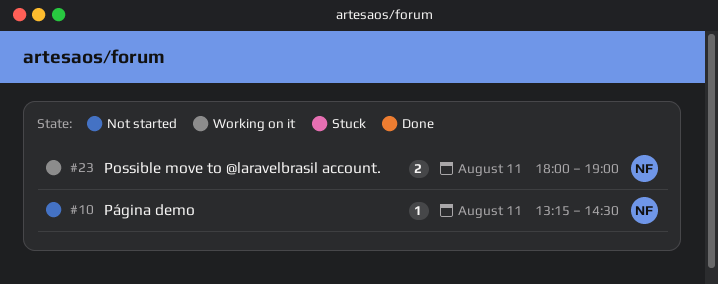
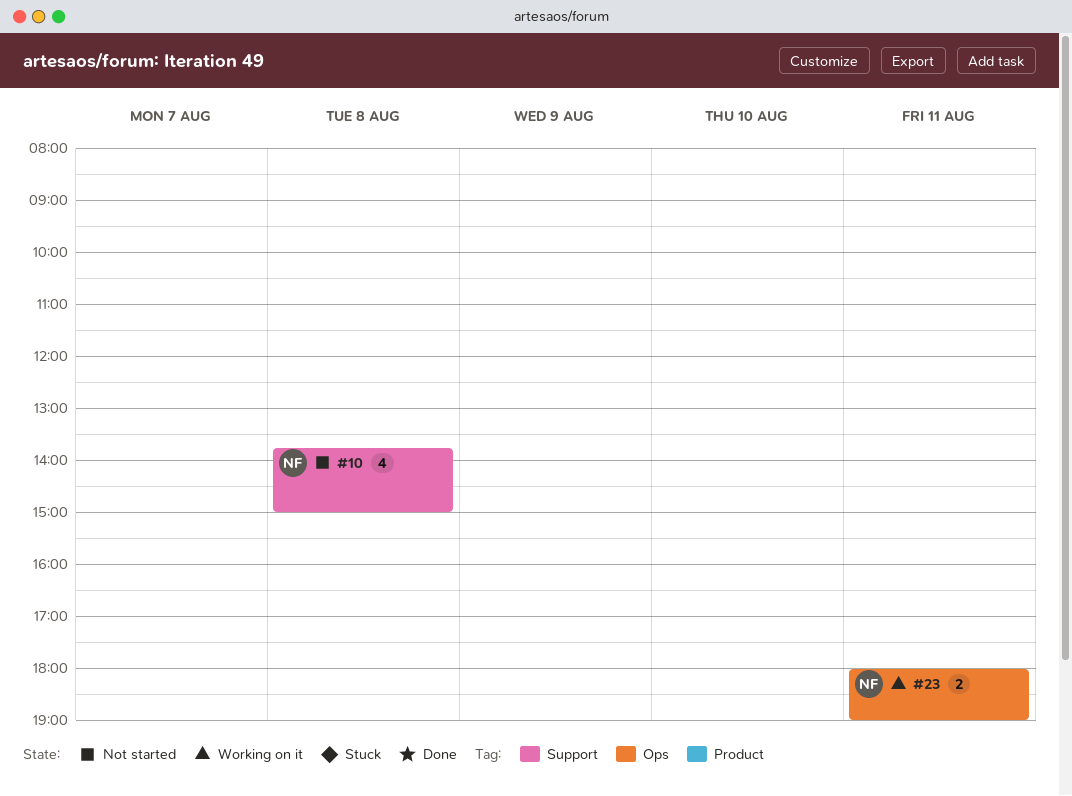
#10, estimate: 1 -> 4
#10, day: Aug 11 -> Aug 8
#10, begins: 13:15 -> 13:45
#10, ends: 14:30 -> 15:00

